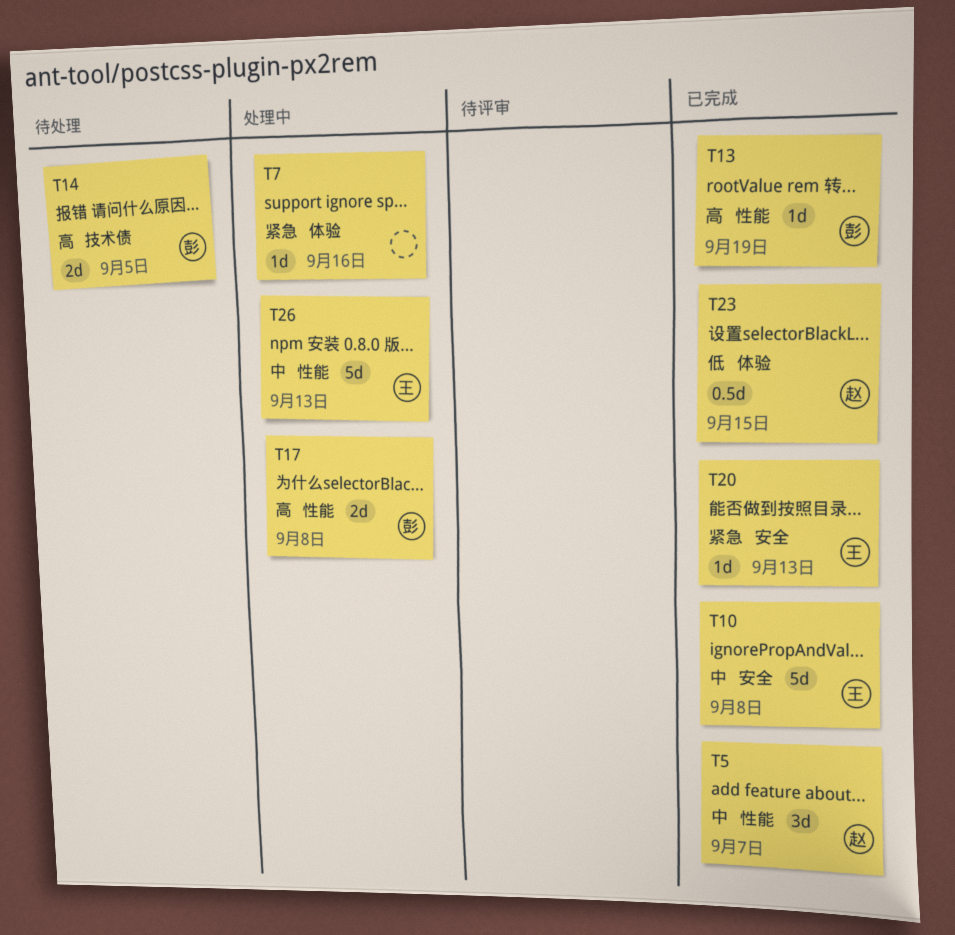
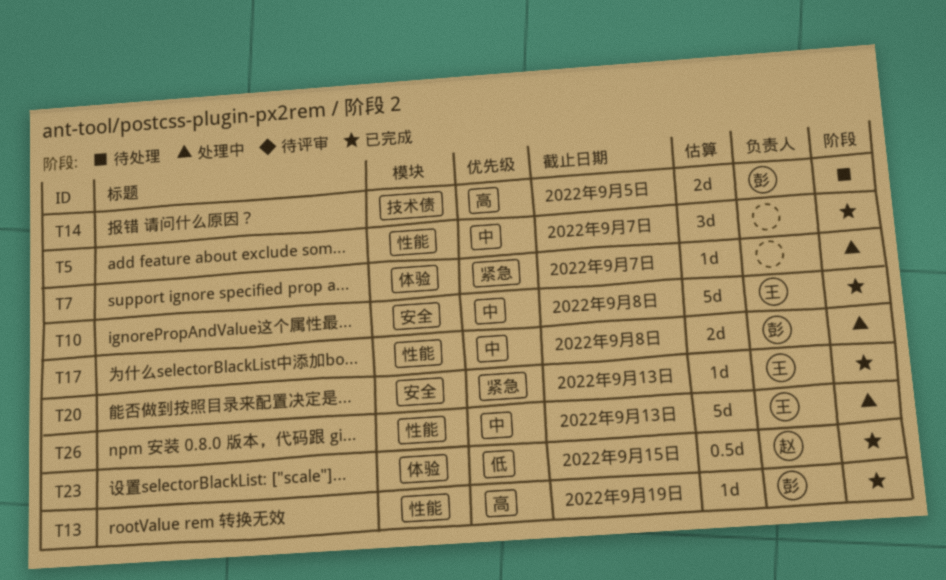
T5, owner: 赵 -> none
T7, due: Sep 16 -> Sep 7
T17, priority: 高 -> 中

